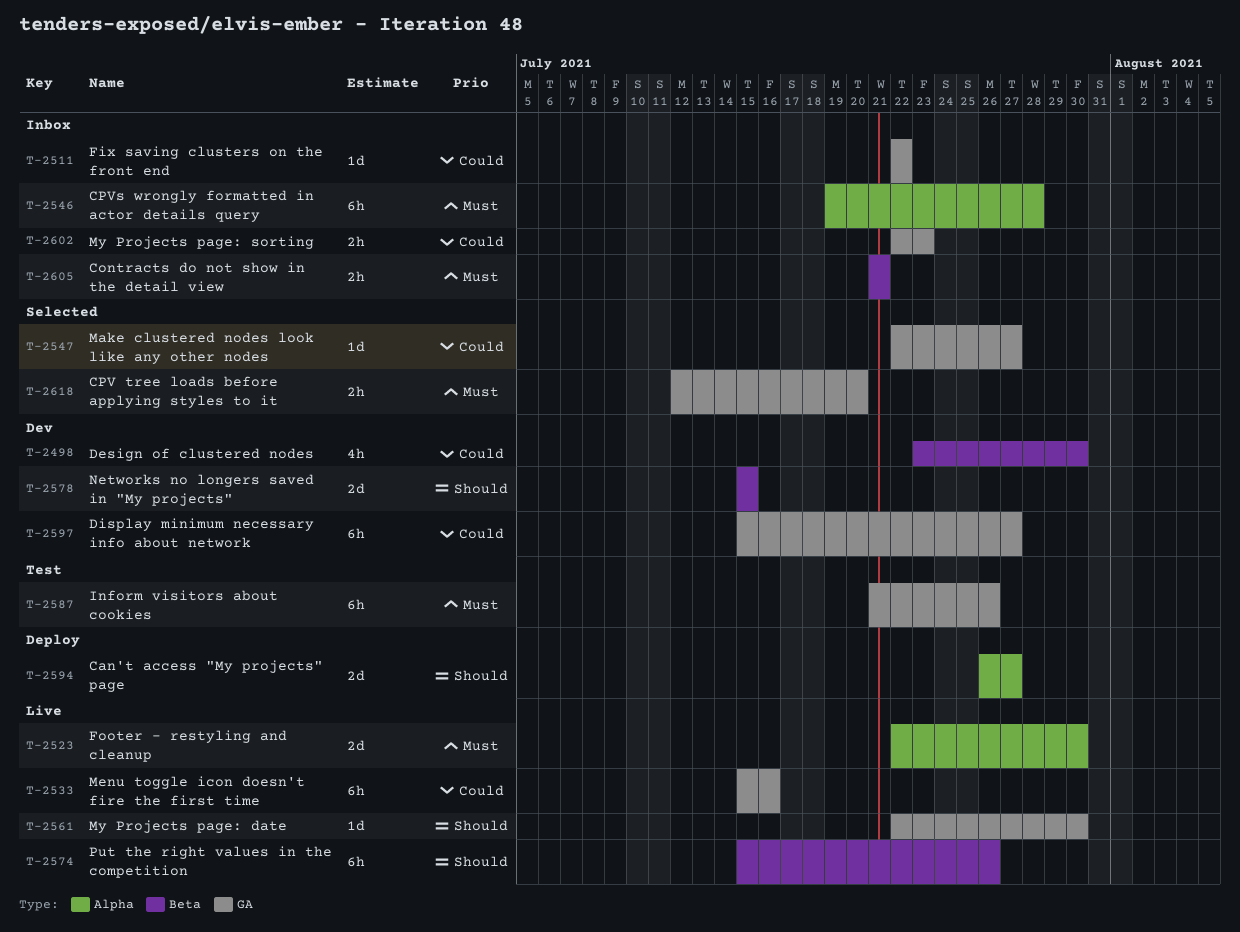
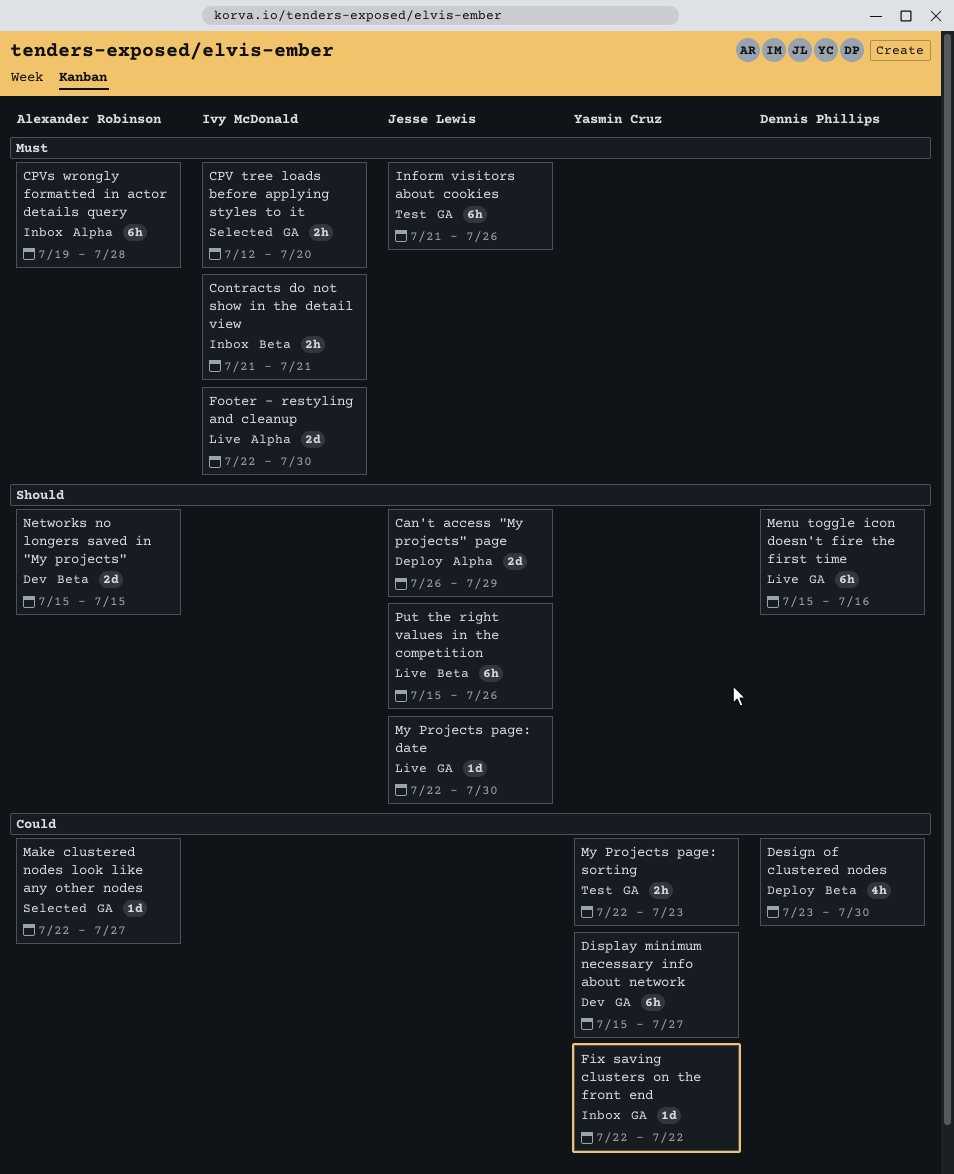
Can't access "My projects" page, due: Jul 27 -> Jul 29
Design of clustered nodes, status: Dev -> Deploy
Menu toggle icon doesn't fire the first time, priority: Could -> Should
My Projects page: sorting, status: Inbox -> Test

